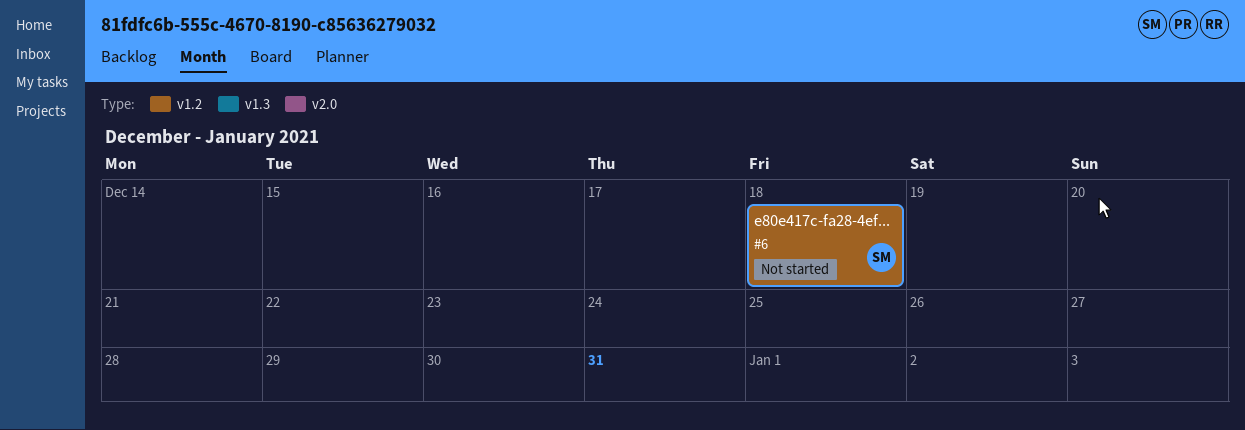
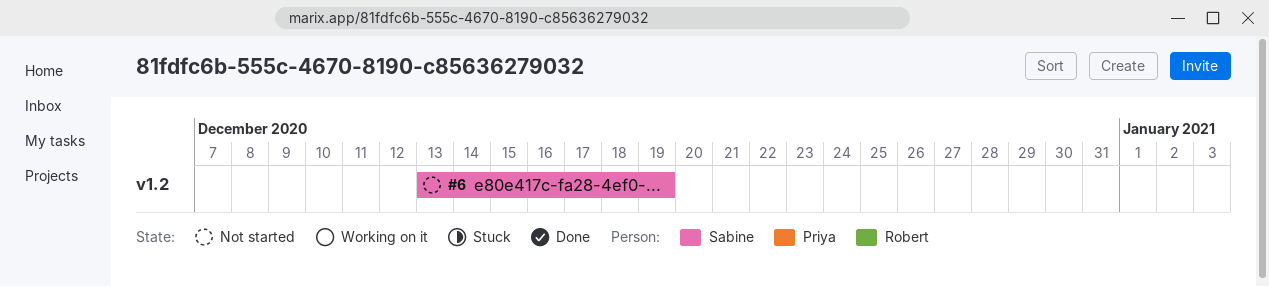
#6, due: Dec 18 -> Dec 19

